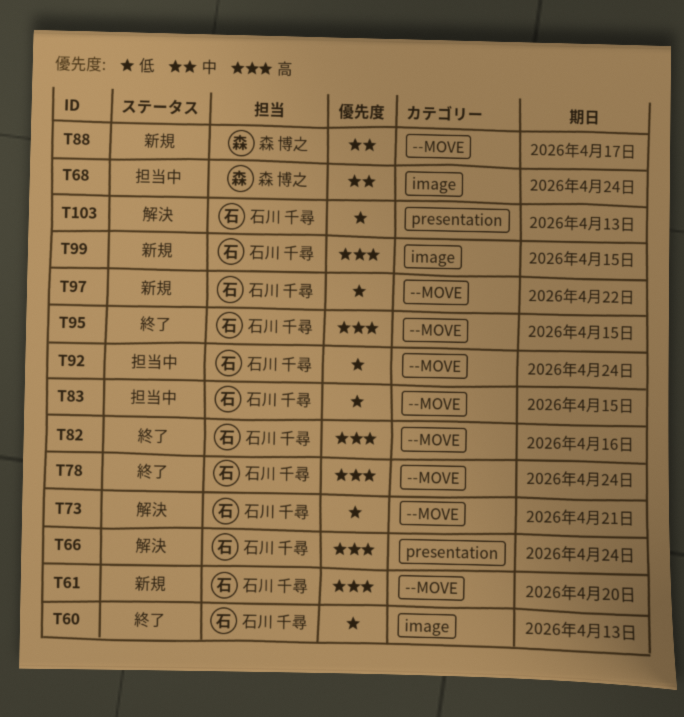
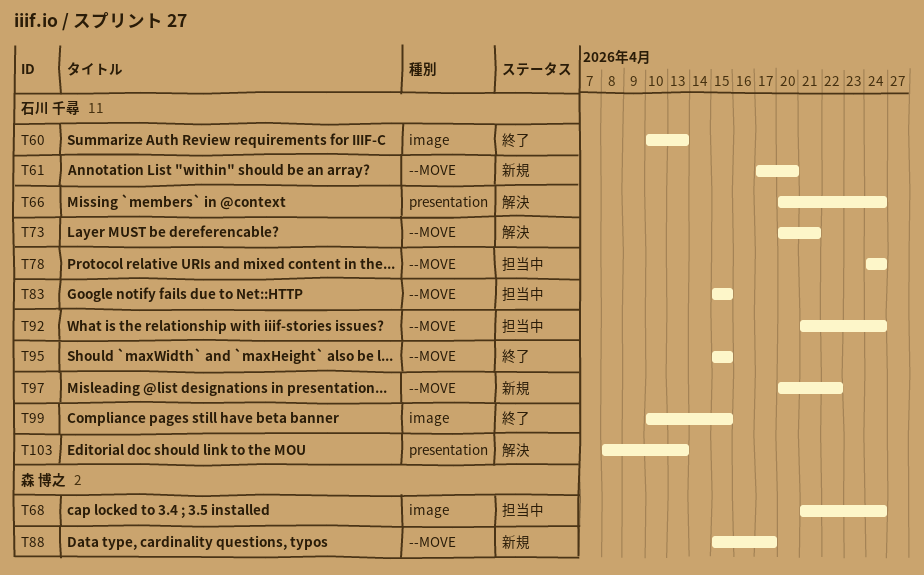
T78, status: 終了 -> 担当中
T82: present -> none
T99, status: 新規 -> 終了

